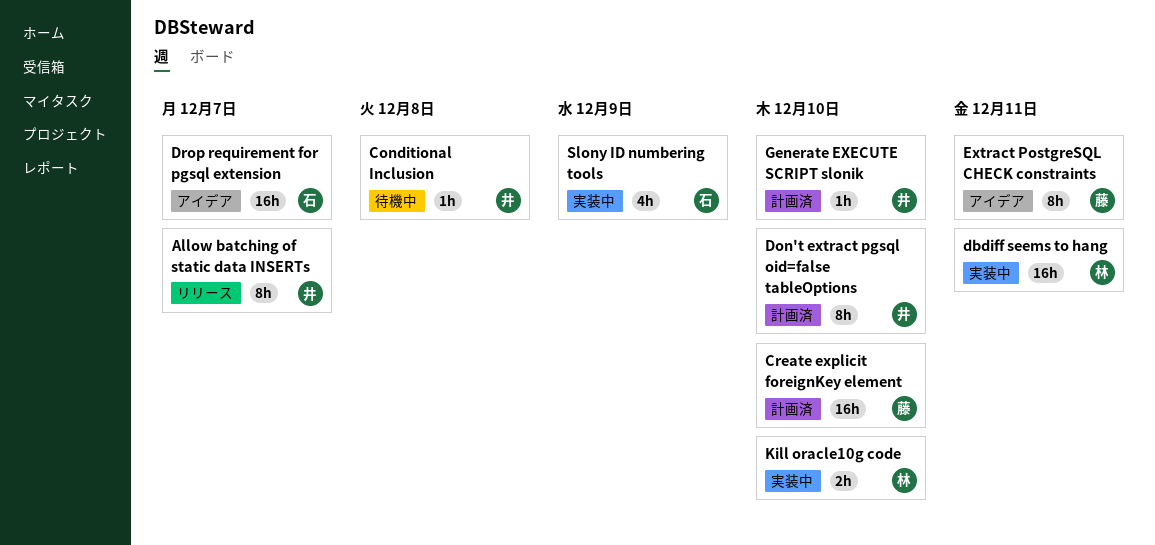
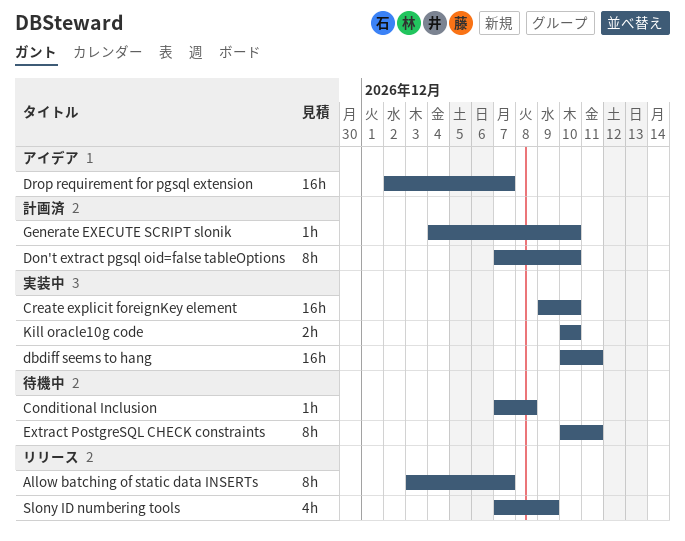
Create explicit foreignKey element, status: 計画済 -> 実装中
Extract PostgreSQL CHECK constraints, status: アイデア -> 待機中
Slony ID numbering tools, status: 実装中 -> リリース

